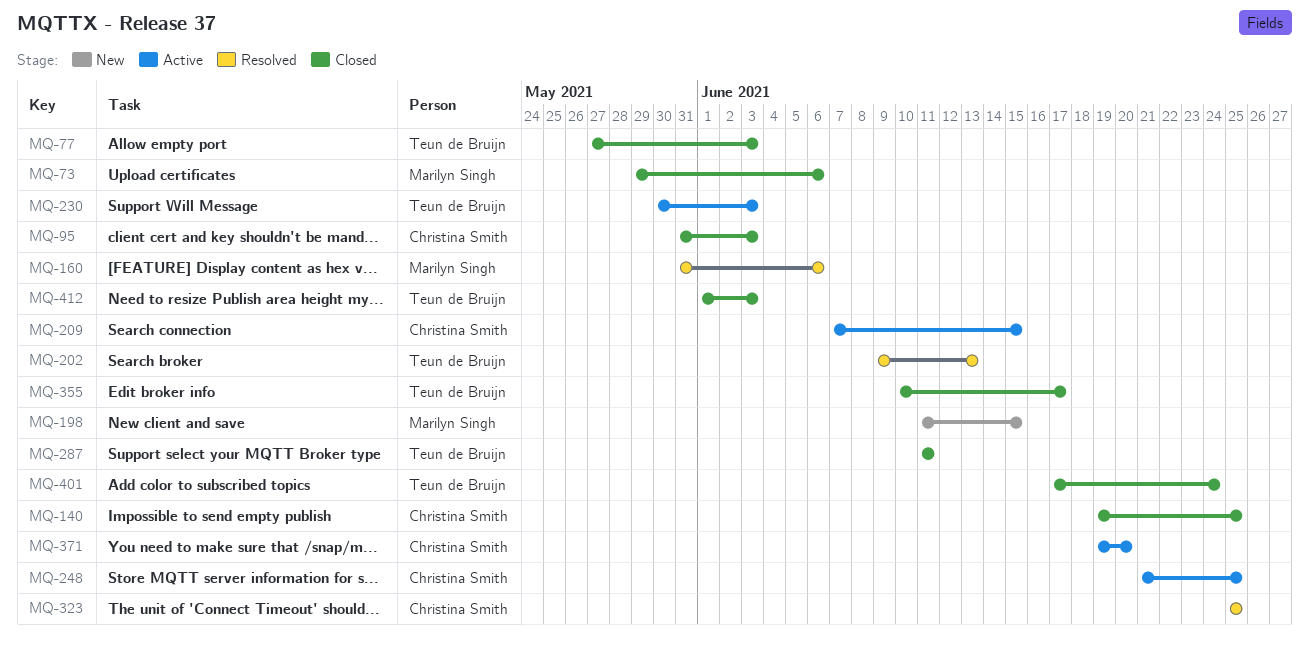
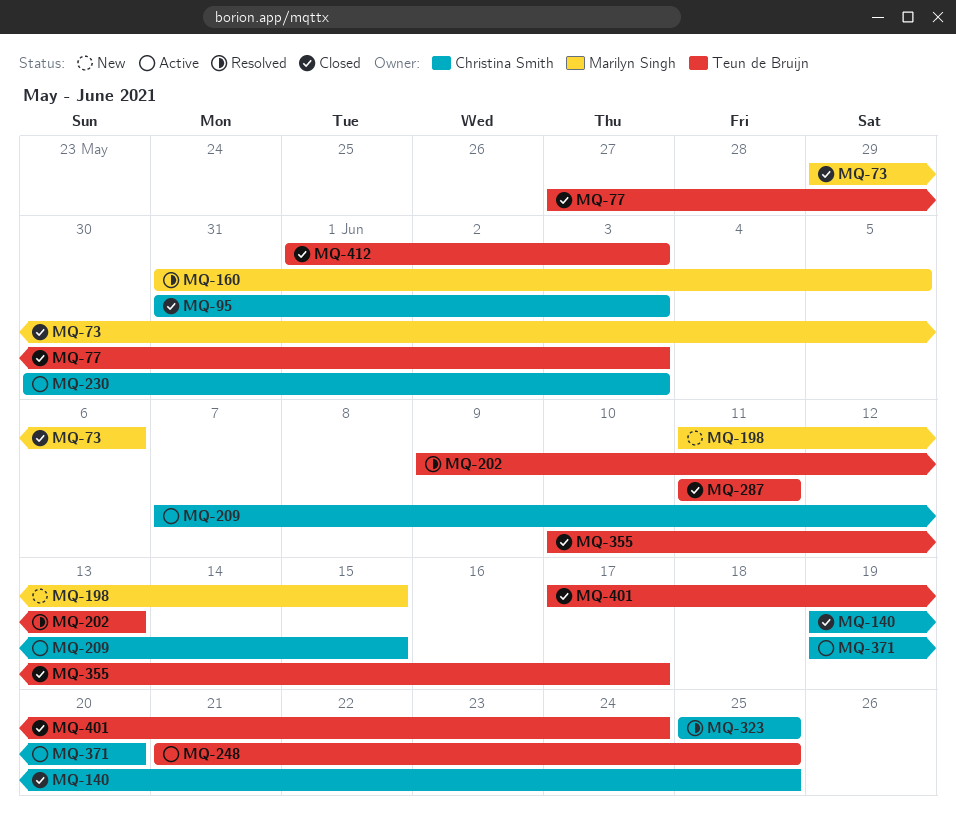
MQ-160, due: Jun 6 -> Jun 5
MQ-230, owner: Teun de Bruijn -> Christina Smith
MQ-248, owner: Christina Smith -> Teun de Bruijn

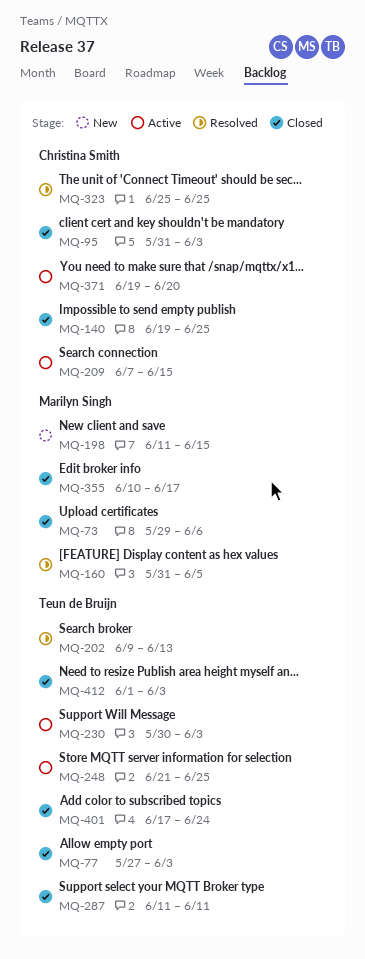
MQ-230, owner: Christina Smith -> Teun de Bruijn
MQ-355, owner: Teun de Bruijn -> Marilyn Singh

